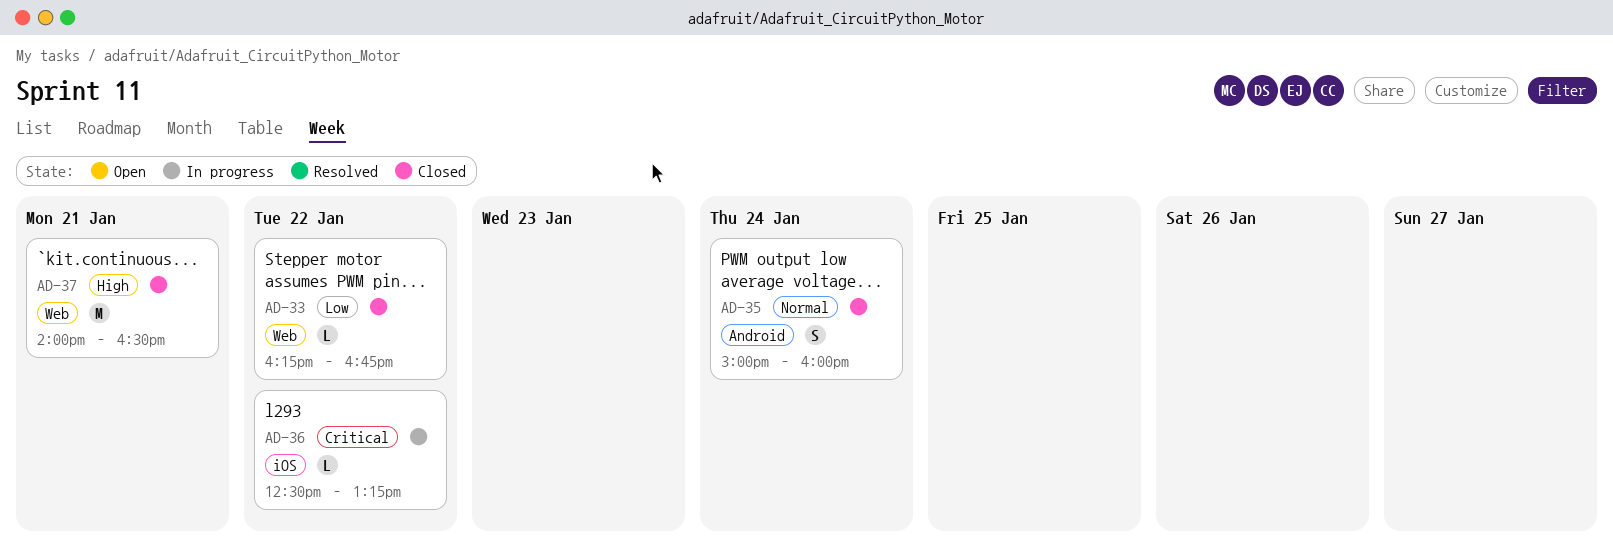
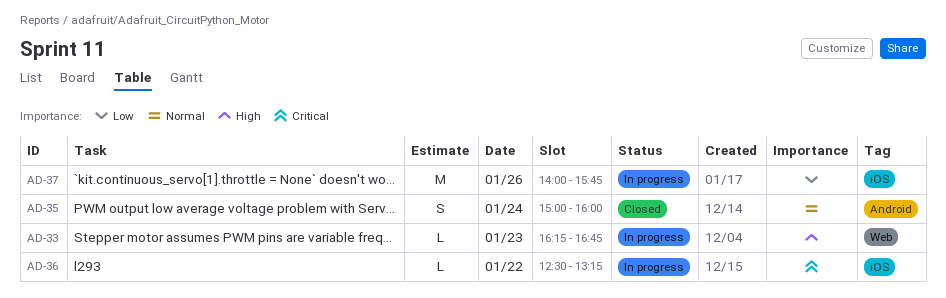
AD-33, status: Closed -> In progress
AD-33, priority: Low -> High
AD-33, day: Jan 22 -> Jan 23
AD-37, status: Closed -> In progress
AD-37, priority: High -> Low
AD-37, label: Web -> iOS
AD-37, day: Jan 21 -> Jan 26
AD-37, ends: 16:30 -> 15:45

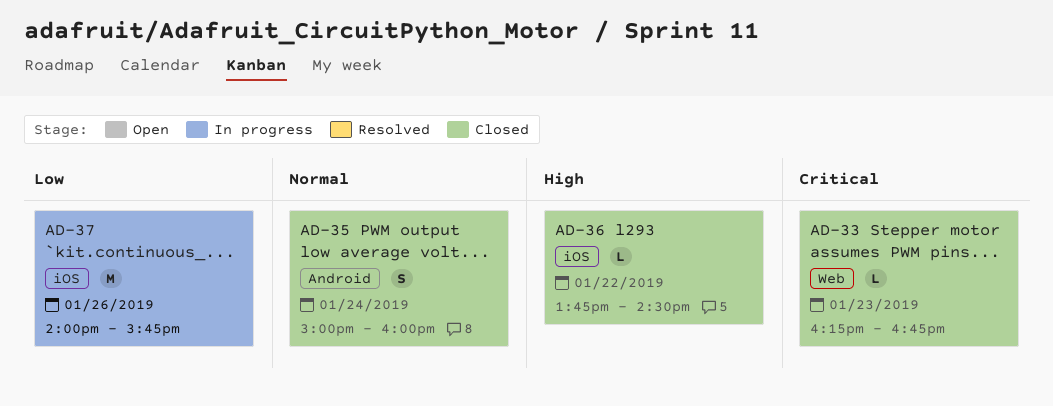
AD-33, status: In progress -> Closed
AD-33, priority: High -> Critical
AD-36, status: In progress -> Closed
AD-36, priority: Critical -> High
AD-36, begins: 12:30 -> 13:45
AD-36, ends: 13:15 -> 14:30

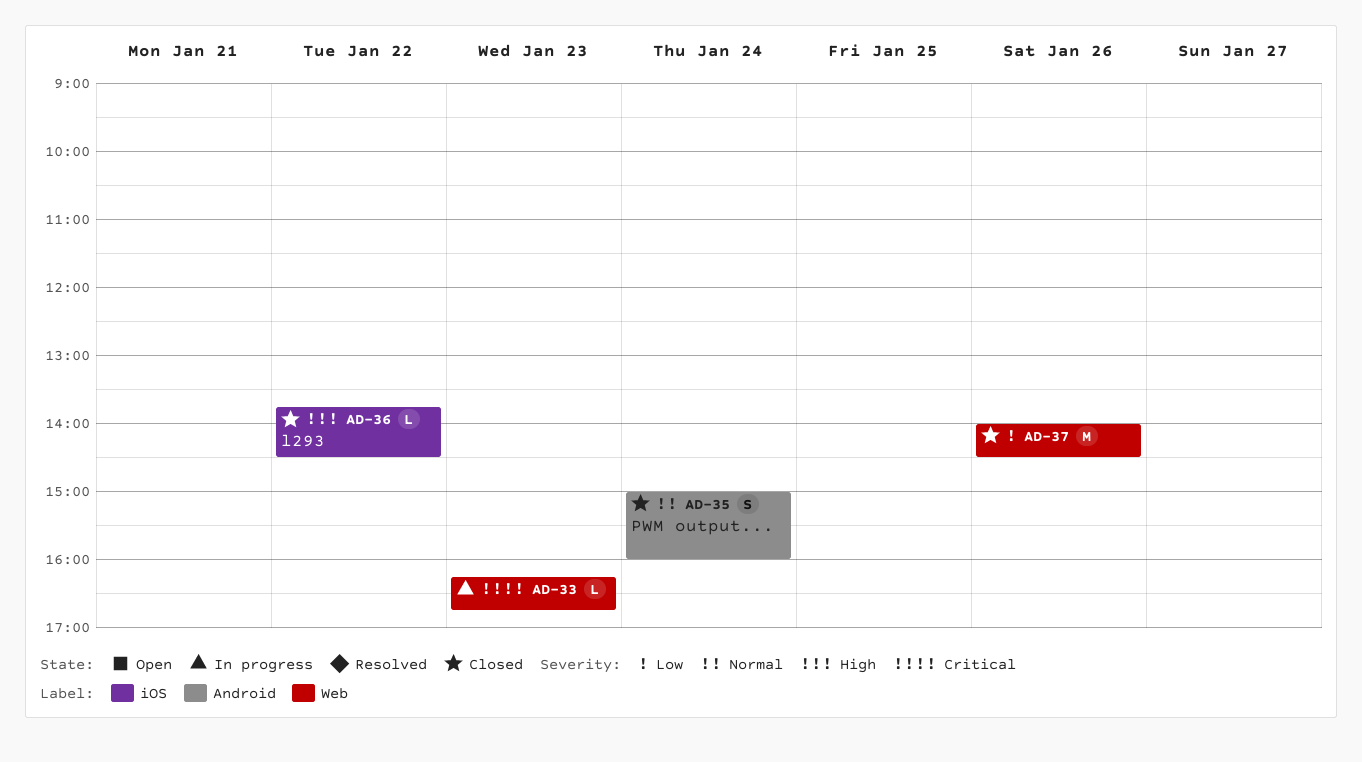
AD-33, status: Closed -> In progress
AD-37, status: In progress -> Closed
AD-37, label: iOS -> Web
AD-37, ends: 15:45 -> 14:30

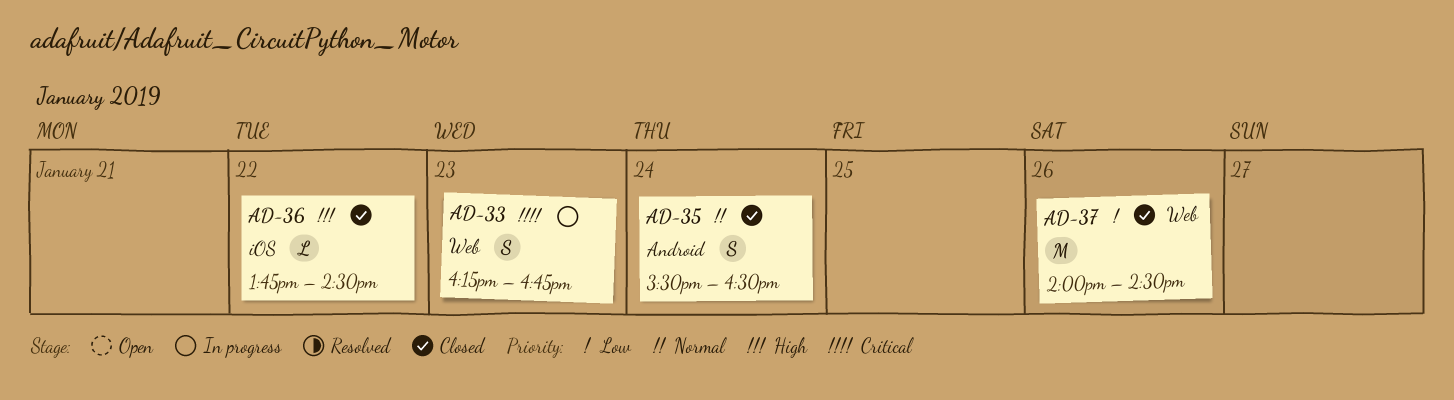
AD-33, estimate: L -> S
AD-35, begins: 15:00 -> 15:30
AD-35, ends: 16:00 -> 16:30

